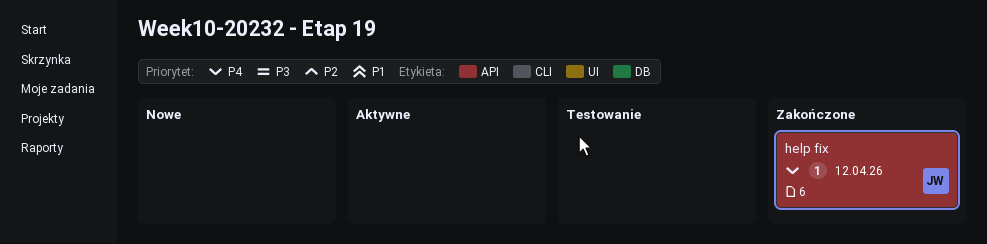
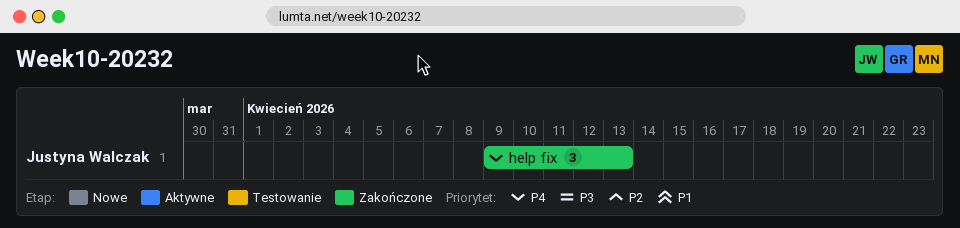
help fix, estimate: 1 -> 3
help fix, due: Apr 12 -> Apr 13

